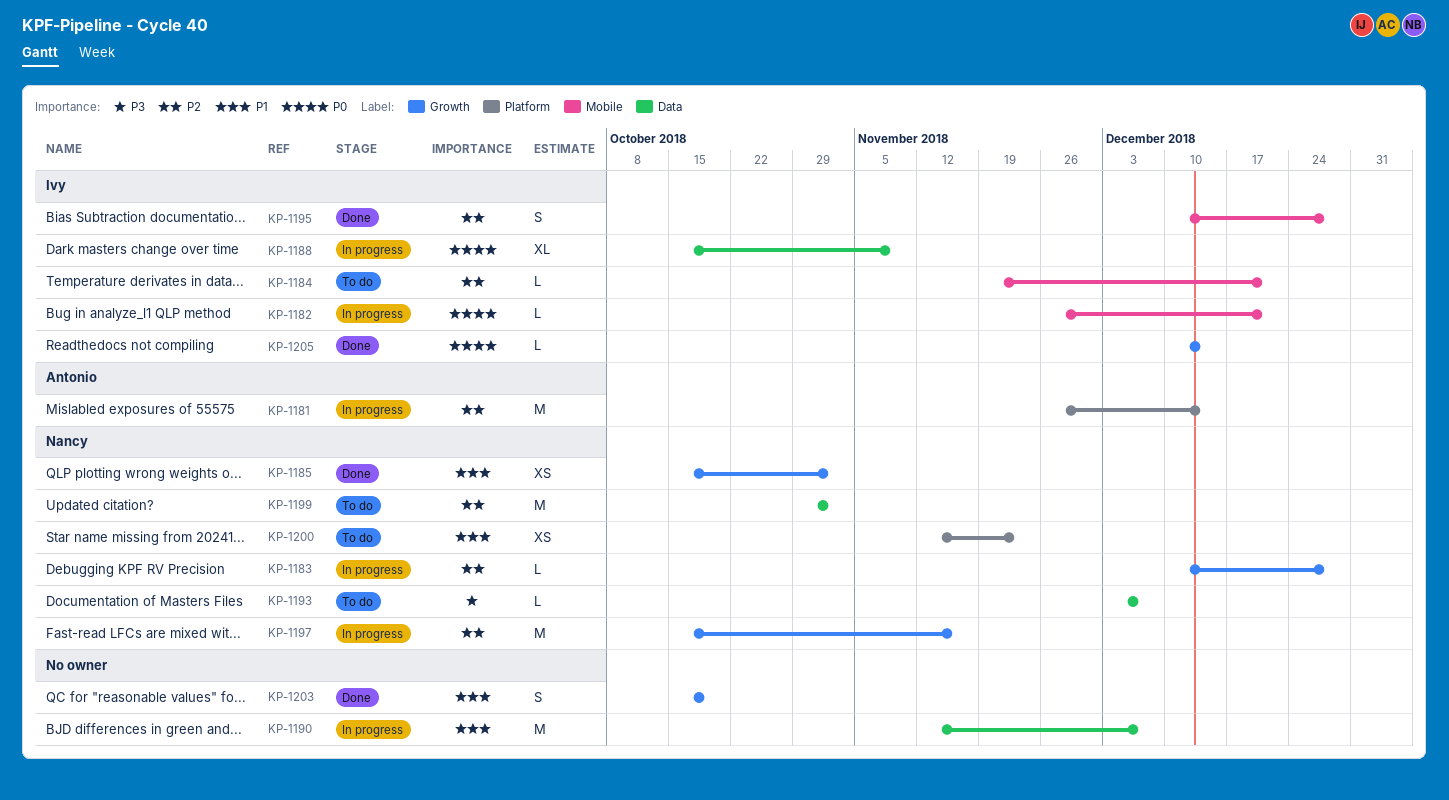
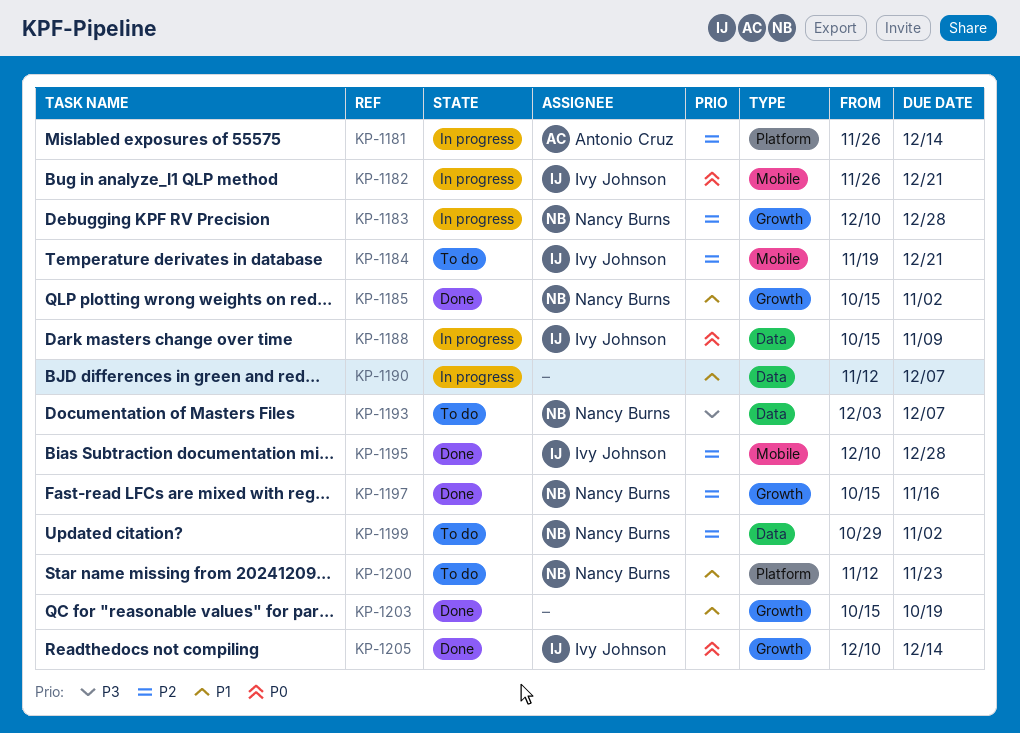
KP-1197, status: In progress -> Done

